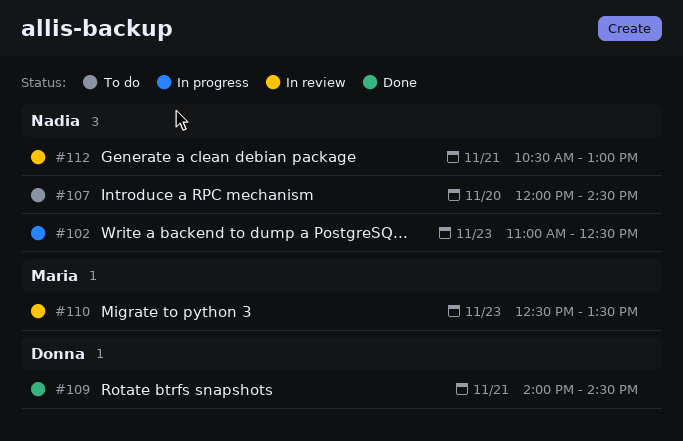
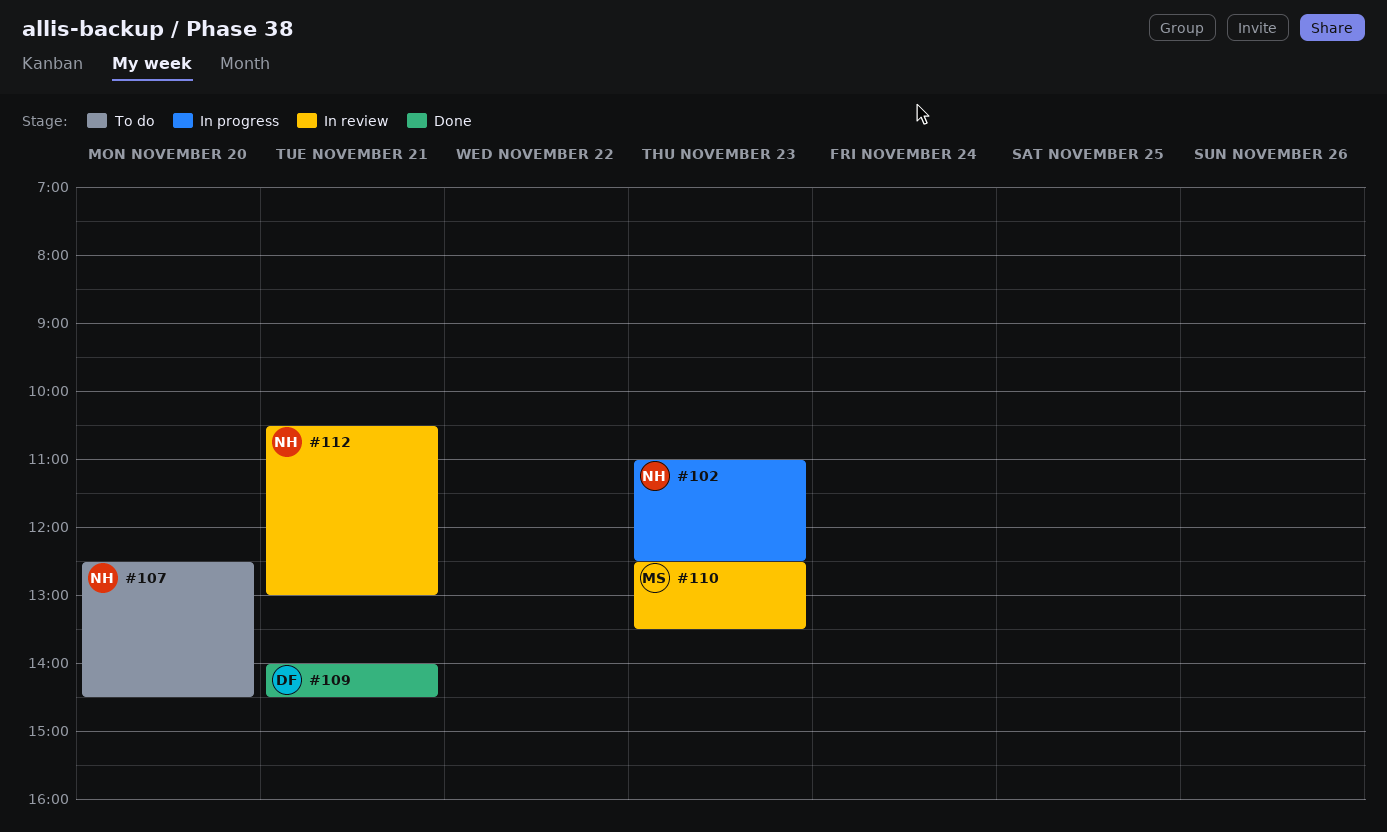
#107, begins: 12:00 -> 12:30

